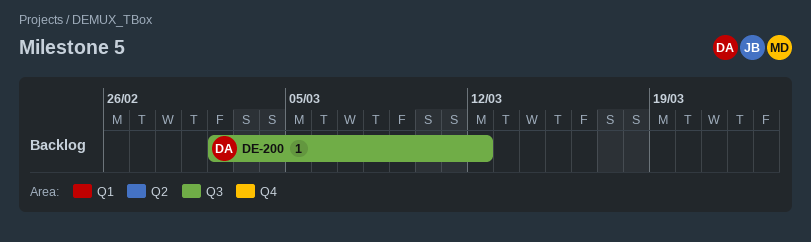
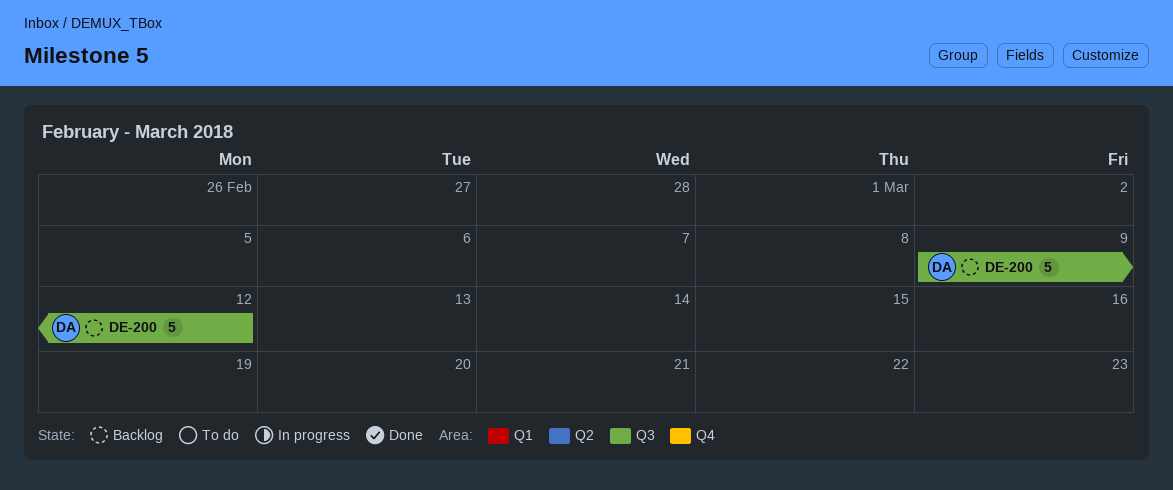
DE-200, estimate: 1 -> 5
DE-200, start: Mar 2 -> Mar 9

